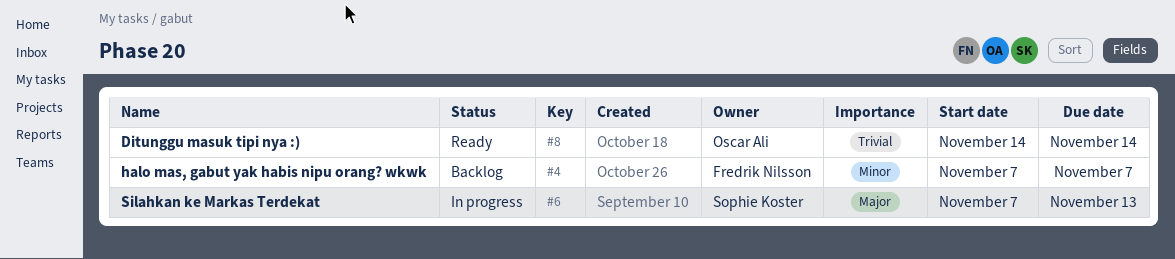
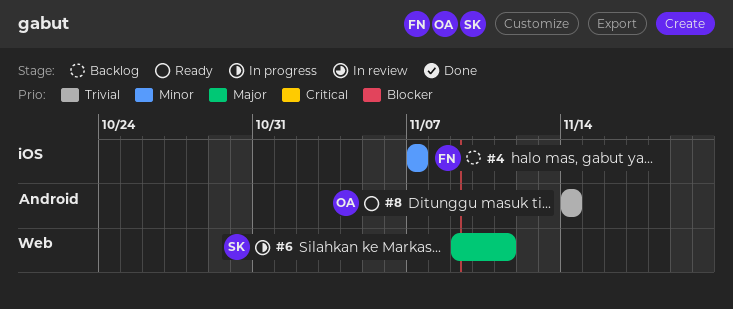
#6, start: Nov 7 -> Nov 9
#6, due: Nov 13 -> Nov 11

